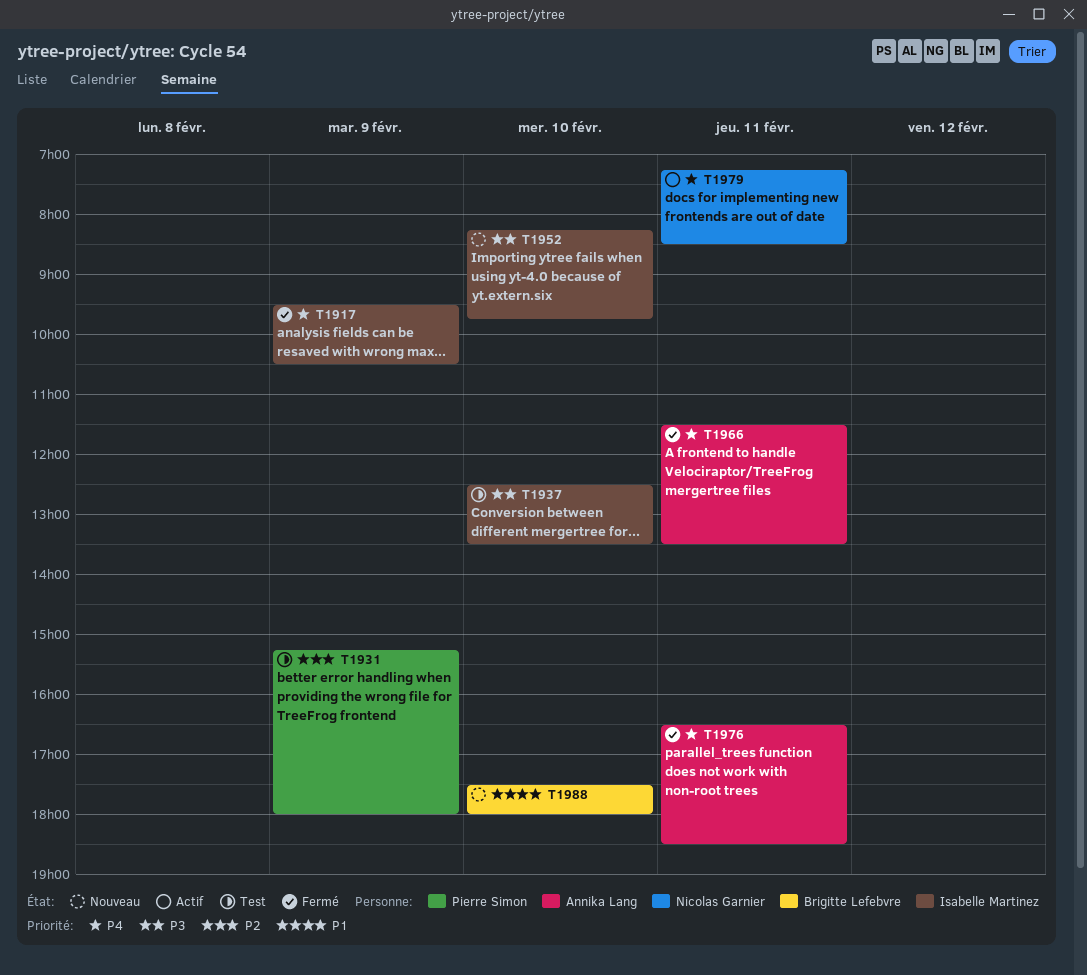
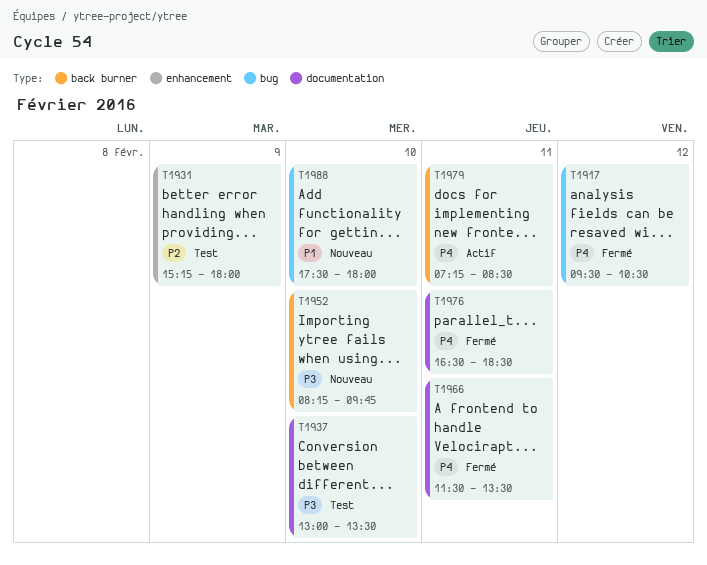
T1917, day: Feb 9 -> Feb 12
T1937, begins: 12:30 -> 13:00

